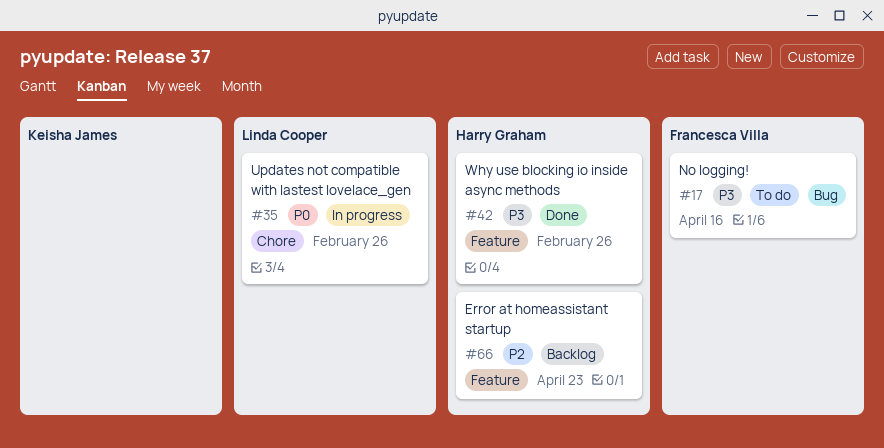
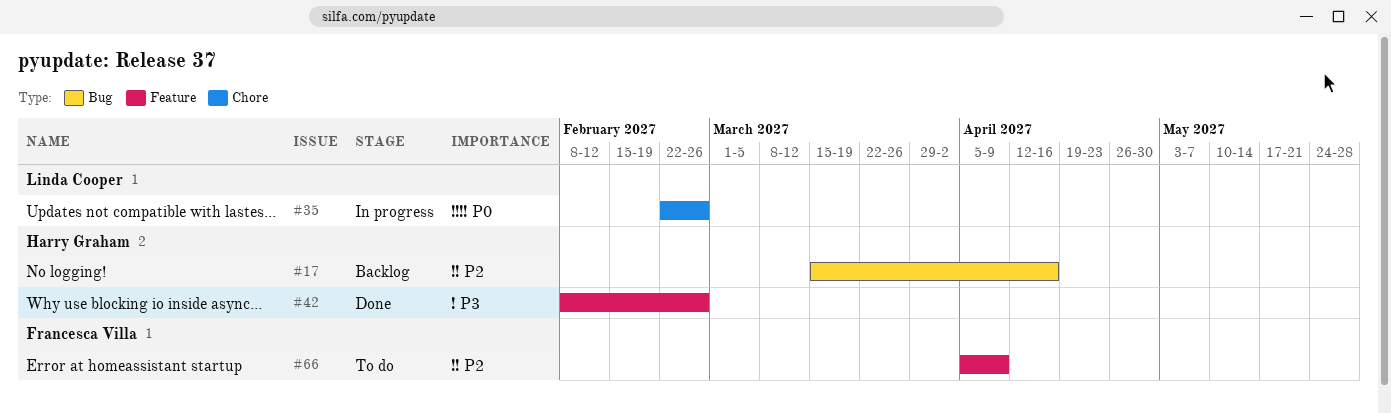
#17, status: To do -> Backlog
#17, owner: Francesca Villa -> Harry Graham
#17, priority: P3 -> P2
#66, status: Backlog -> To do
#66, owner: Harry Graham -> Francesca Villa
#66, due: Apr 23 -> Apr 9

